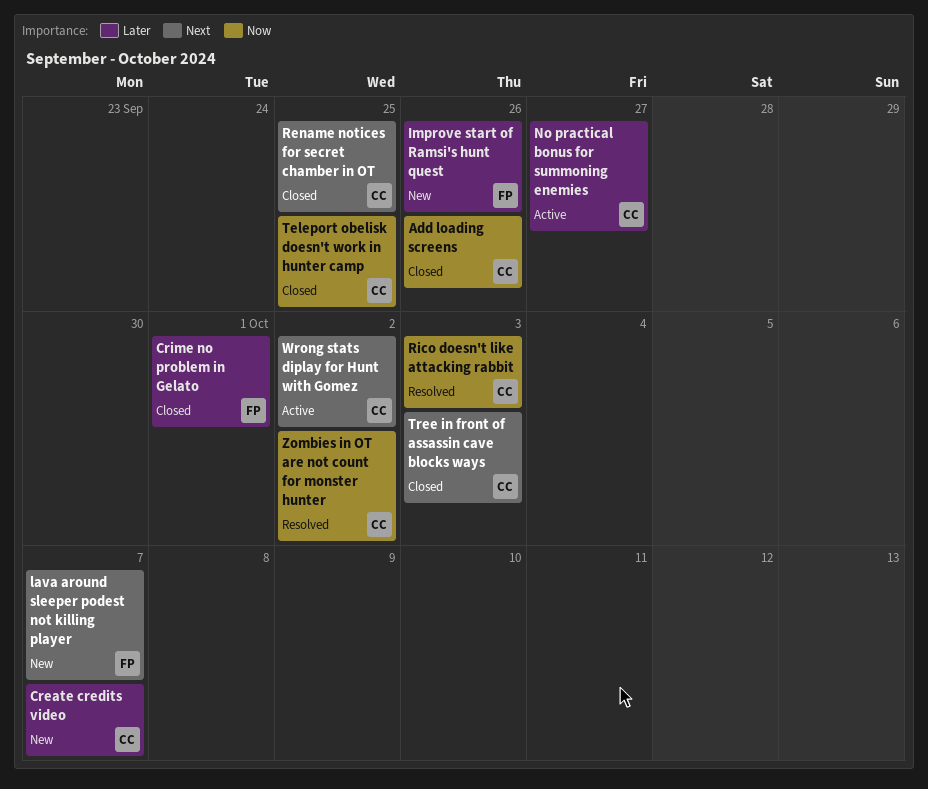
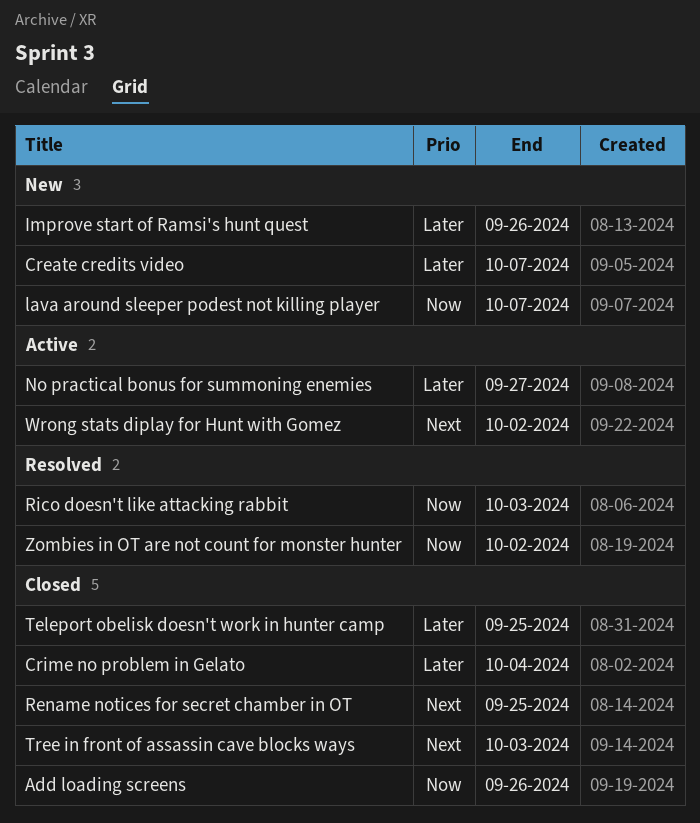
Crime no problem in Gelato, due: Oct 1 -> Oct 4
lava around sleeper podest not killing player, priority: Next -> Now
Teleport obelisk doesn't work in hunter camp, priority: Now -> Later

